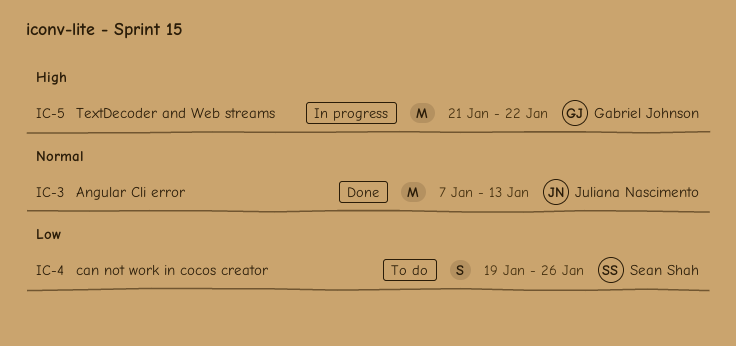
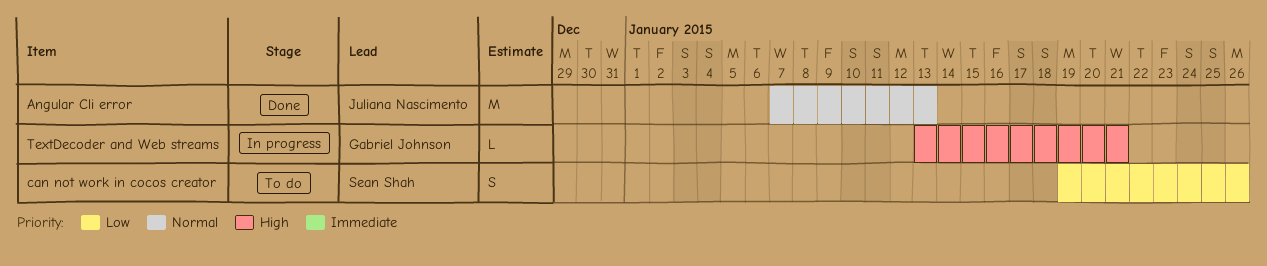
TextDecoder and Web streams, estimate: M -> L
TextDecoder and Web streams, start: Jan 21 -> Jan 13
TextDecoder and Web streams, due: Jan 22 -> Jan 21

